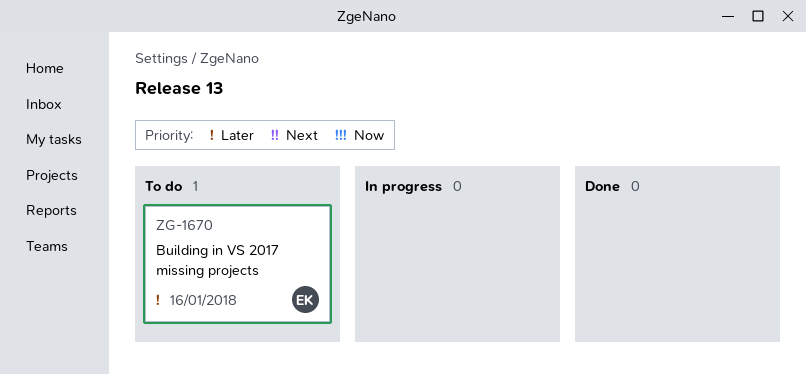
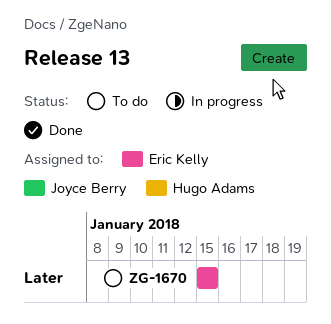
ZG-1670, due: Jan 16 -> Jan 15

